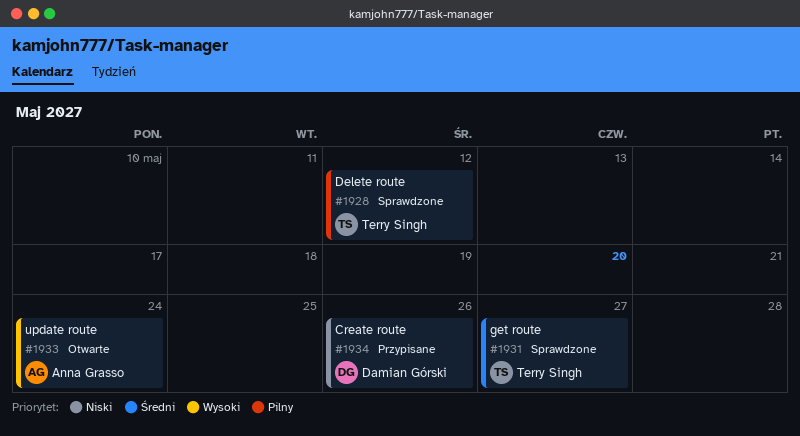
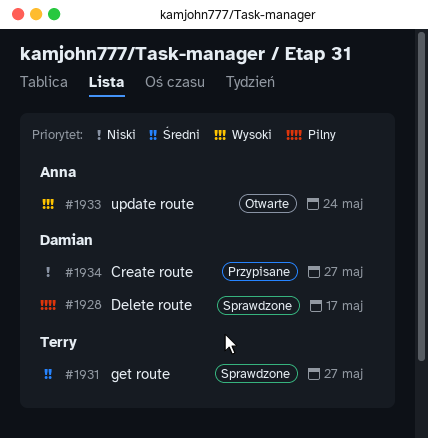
#1928, owner: Terry Singh -> Damian Górski
#1928, due: May 12 -> May 17
#1934, due: May 26 -> May 27

